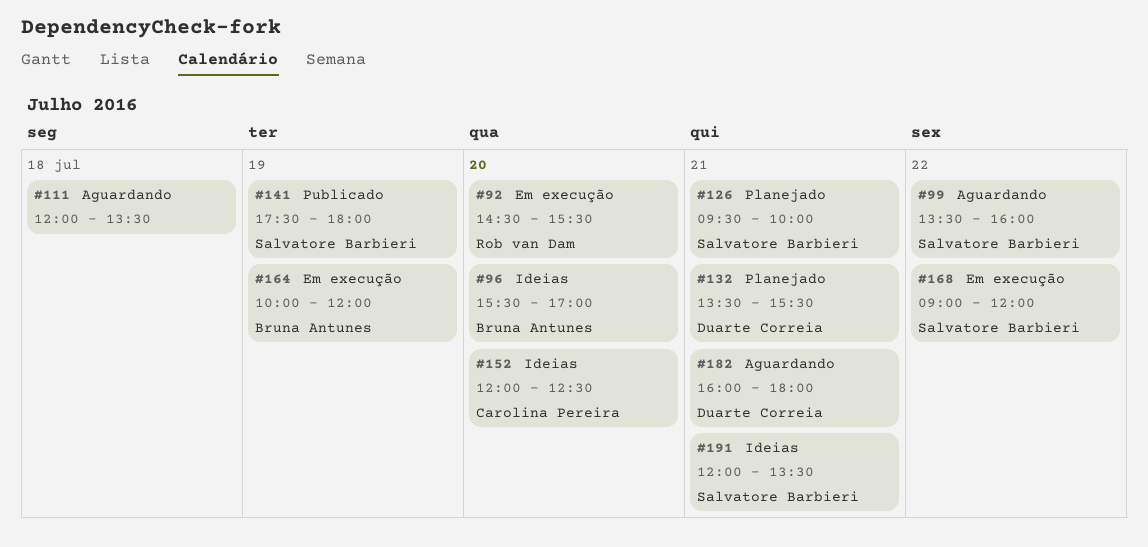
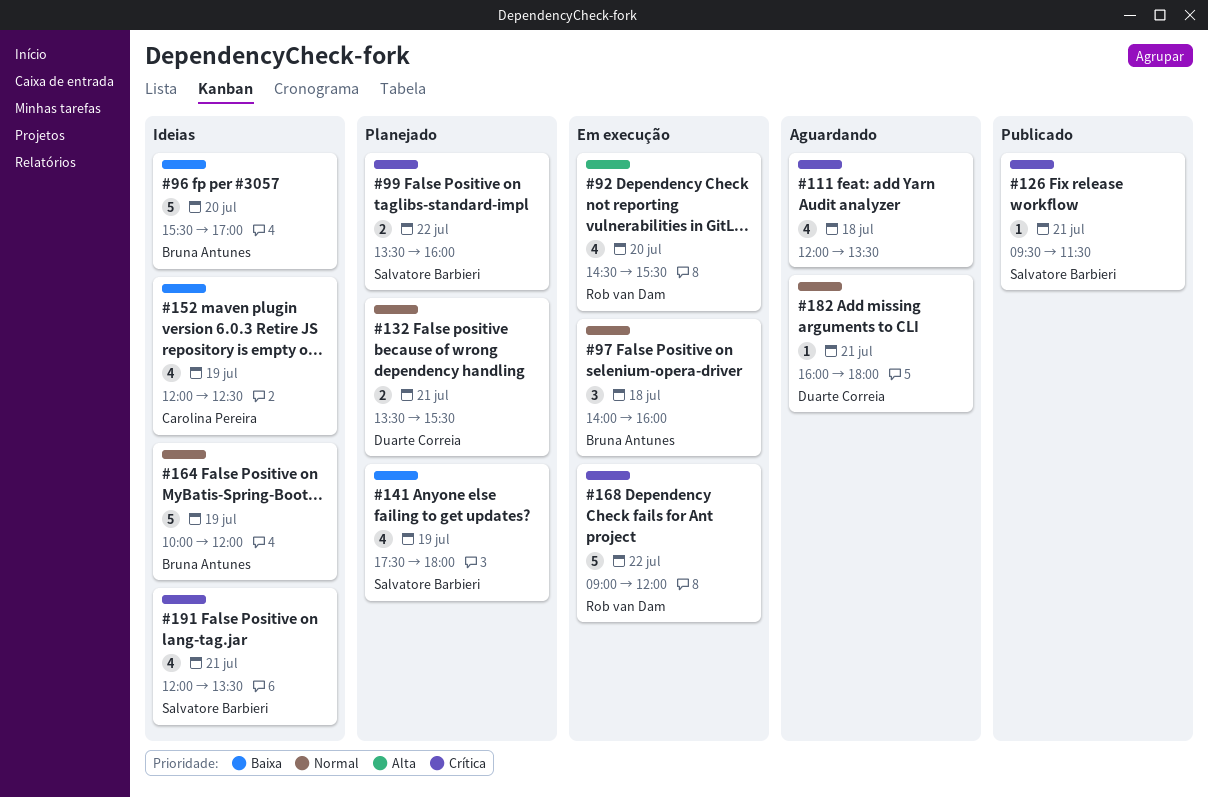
#97: none -> present
#99, status: Aguardando -> Planejado
#126, status: Planejado -> Publicado
#126, ends: 10:00 -> 11:30
#141, status: Publicado -> Planejado
#152, day: Jul 20 -> Jul 19
#164, status: Em execução -> Ideias
#168, owner: Salvatore Barbieri -> Rob van Dam

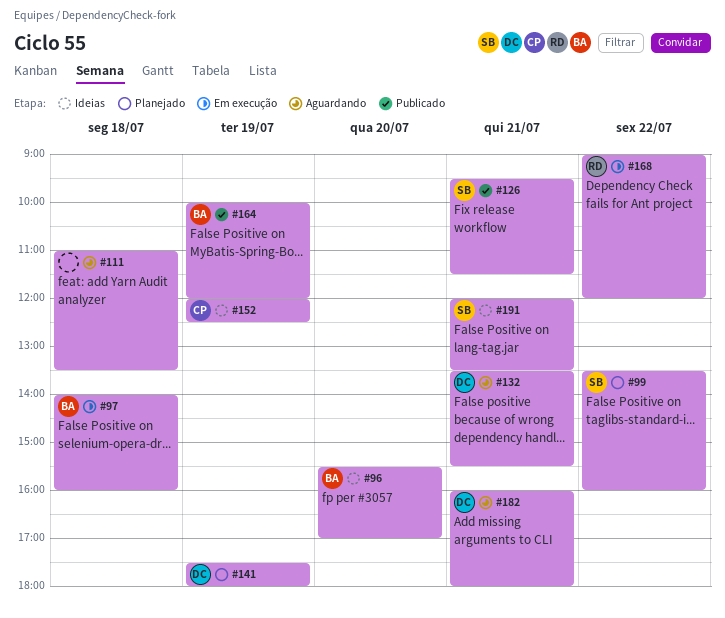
#92: present -> none
#111, begins: 12:00 -> 11:00
#132, status: Planejado -> Aguardando
#141, owner: Salvatore Barbieri -> Duarte Correia
#164, status: Ideias -> Publicado

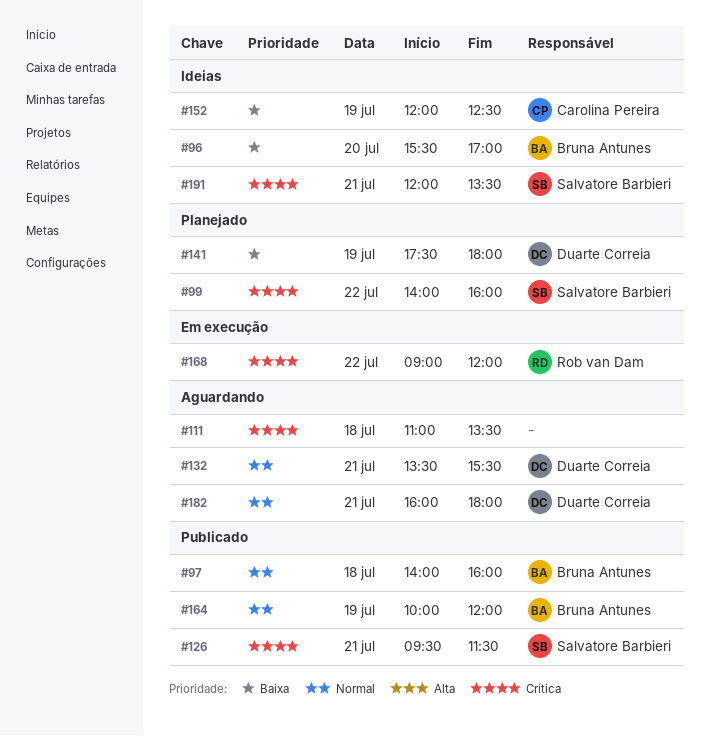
#97, status: Em execução -> Publicado
#99, begins: 13:30 -> 14:00

